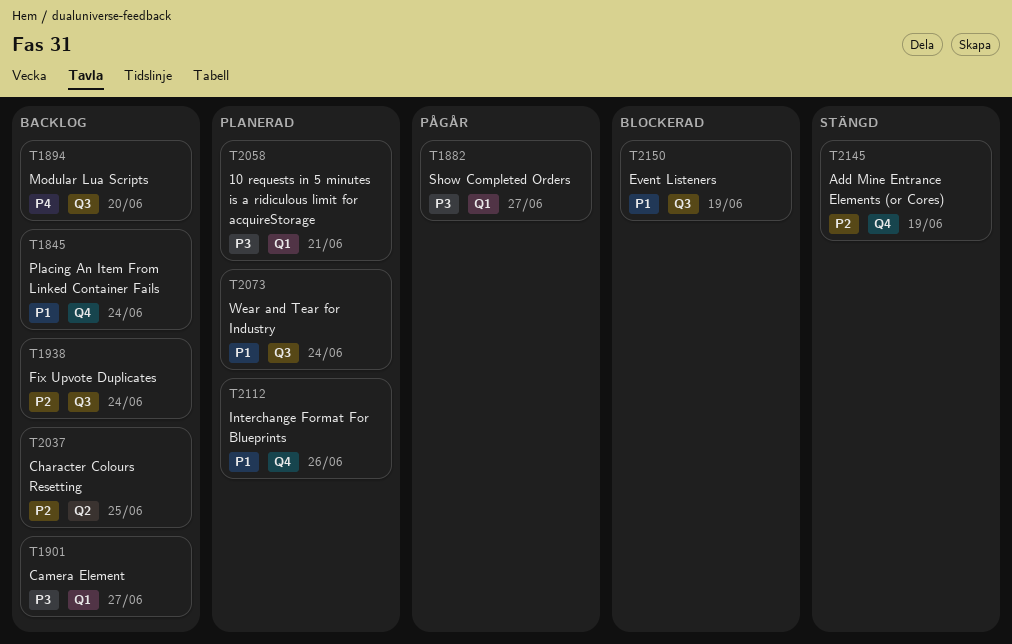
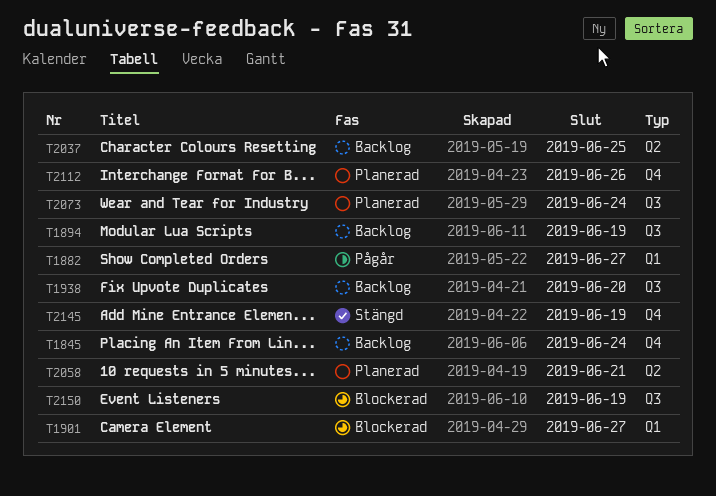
T1894, due: Jun 20 -> Jun 19
T1901, status: Backlog -> Blockerad
T1938, due: Jun 24 -> Jun 20
T2058, label: Q1 -> Q2

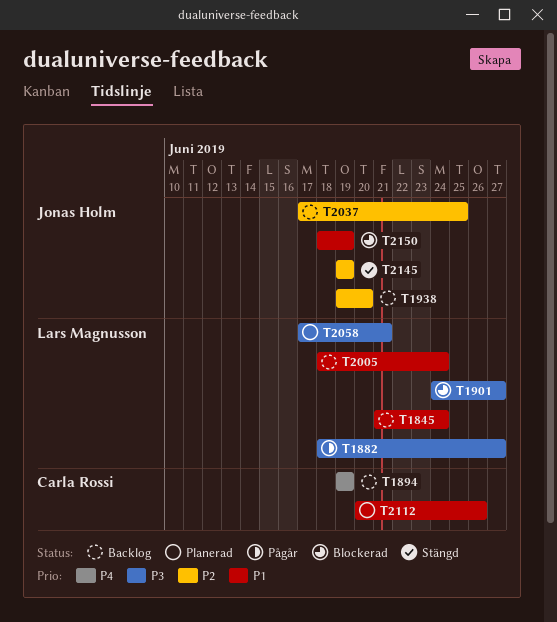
T2005: none -> present
T2073: present -> none

